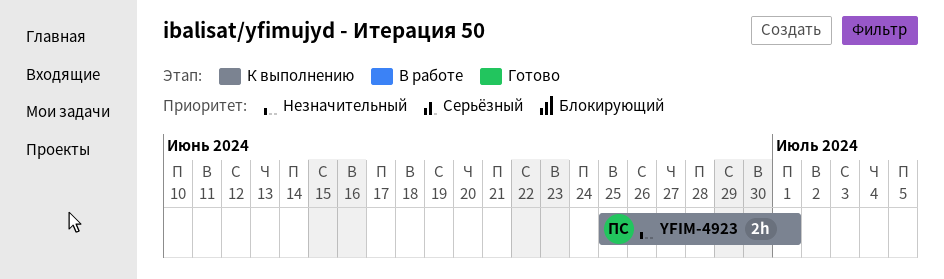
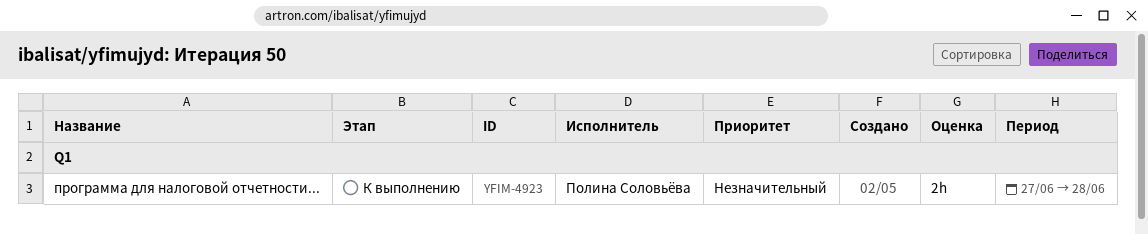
YFIM-4923, start: Jun 25 -> Jun 27
YFIM-4923, due: Jul 1 -> Jun 28

